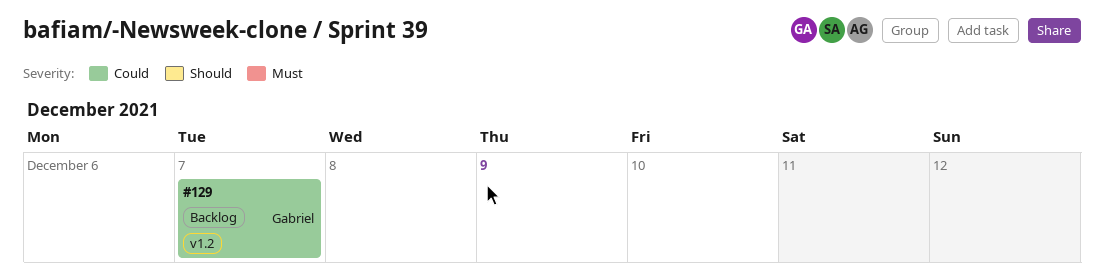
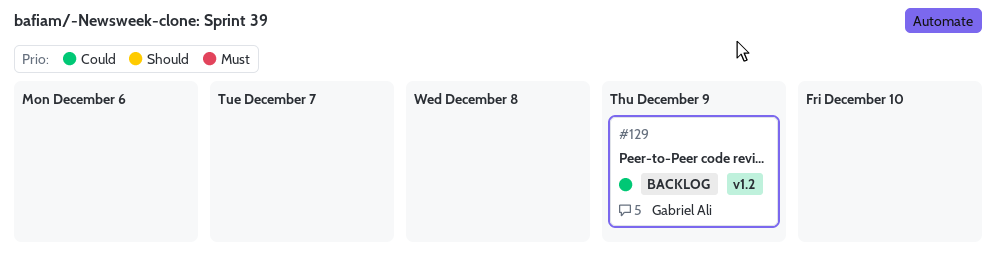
#129, due: Dec 7 -> Dec 9

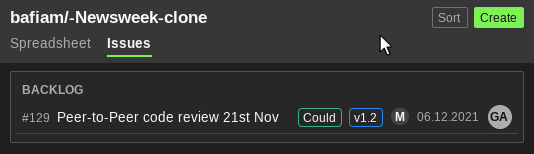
#129, due: Dec 9 -> Dec 6

